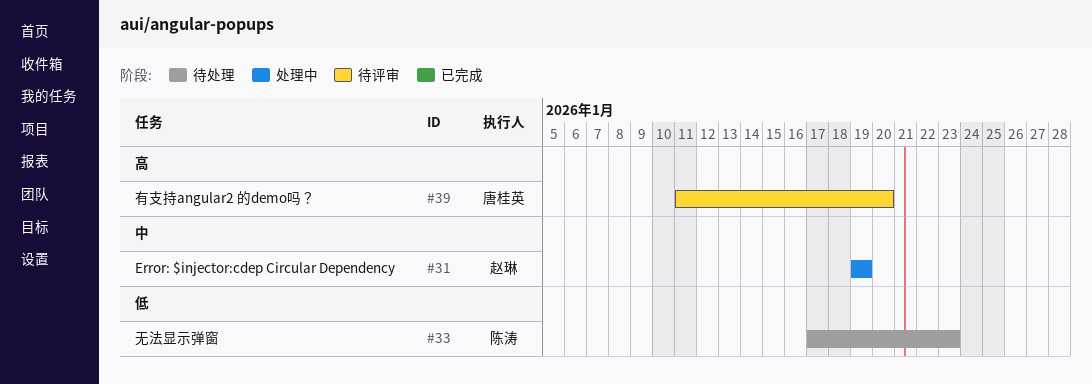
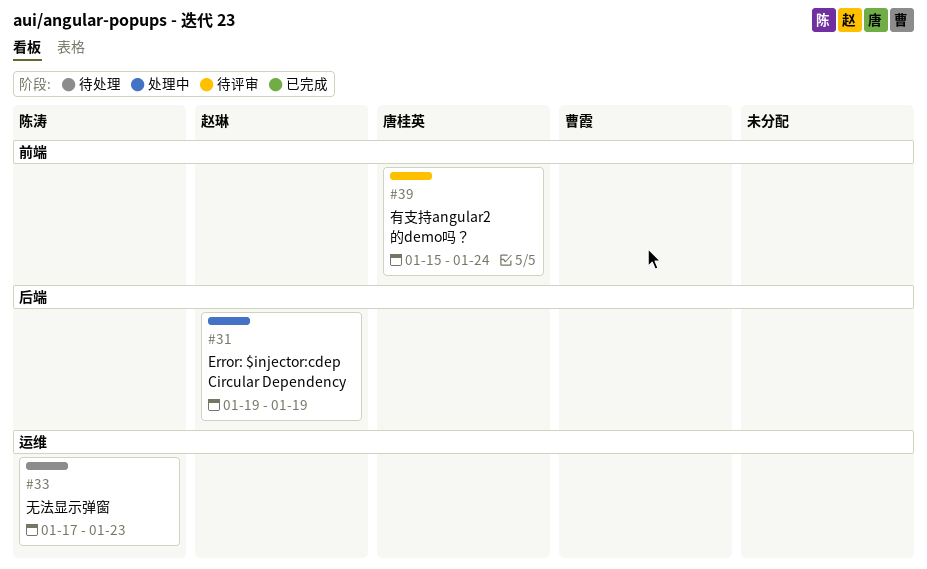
#39, start: Jan 11 -> Jan 15
#39, due: Jan 20 -> Jan 24

